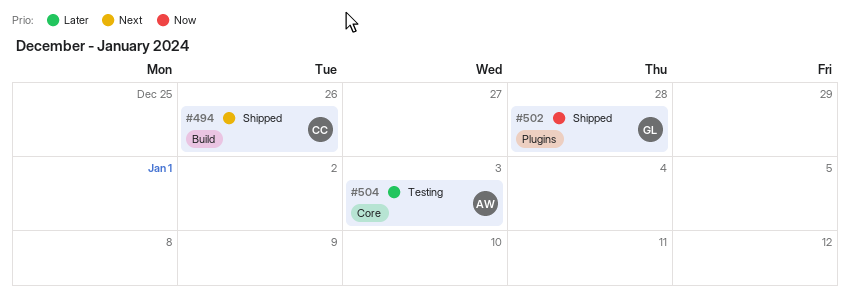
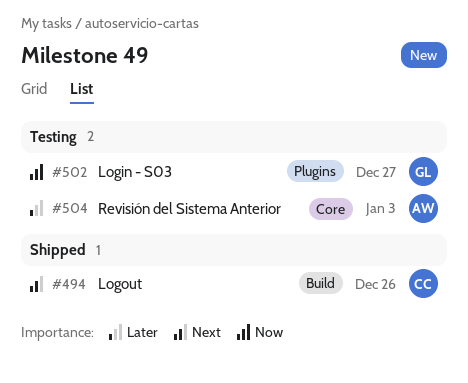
#502, status: Shipped -> Testing
#502, due: Dec 28 -> Dec 27

